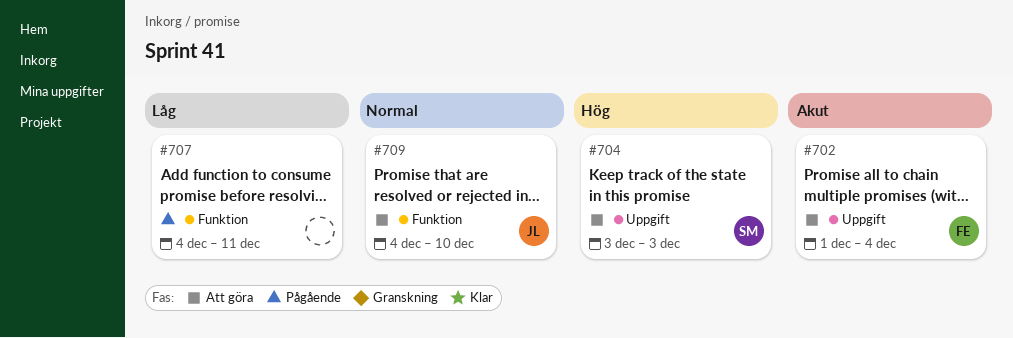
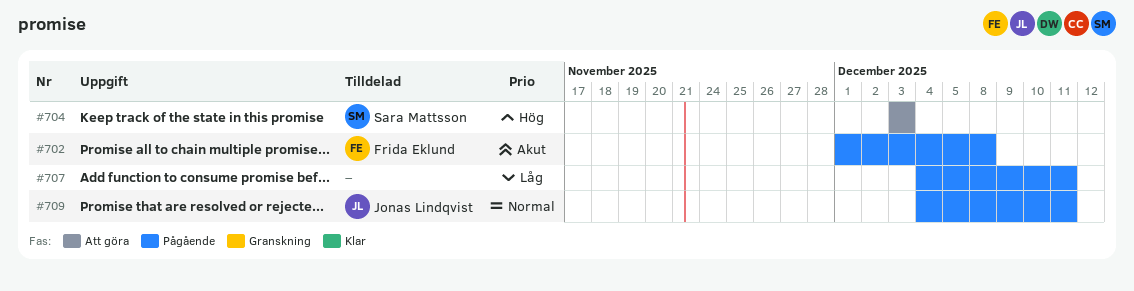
#702, status: Att göra -> Pågående
#702, due: Dec 4 -> Dec 8
#709, status: Att göra -> Pågående
#709, due: Dec 10 -> Dec 11

